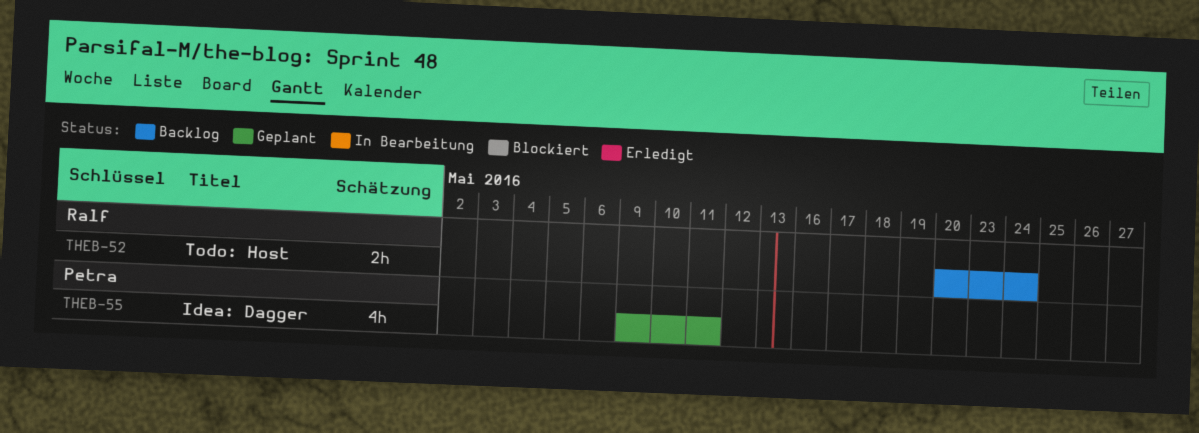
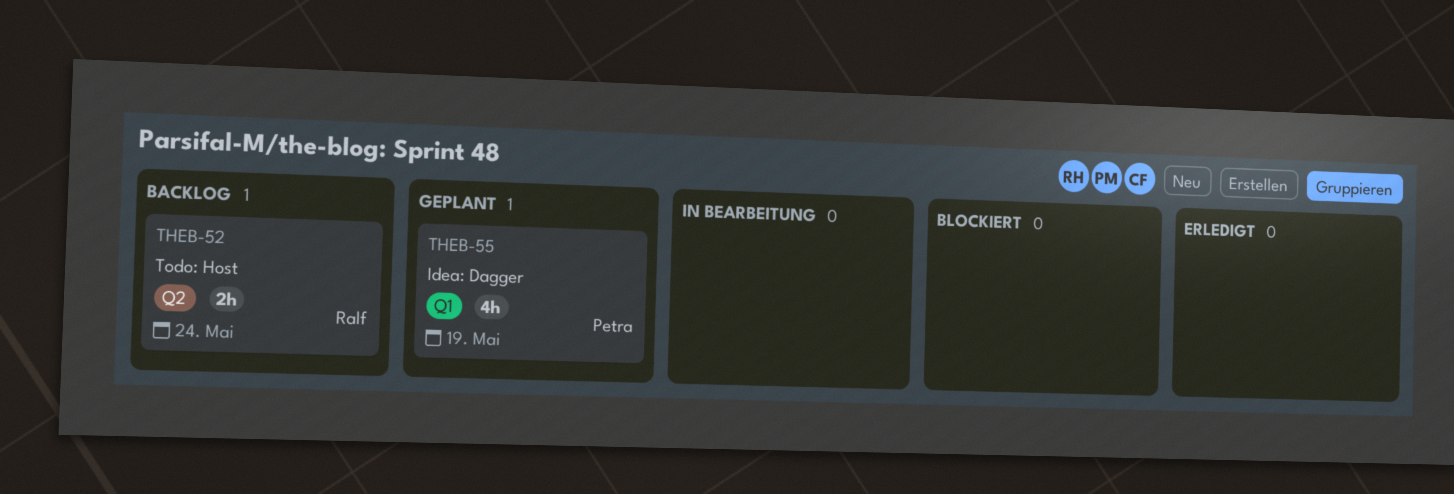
THEB-55, due: May 11 -> May 19

